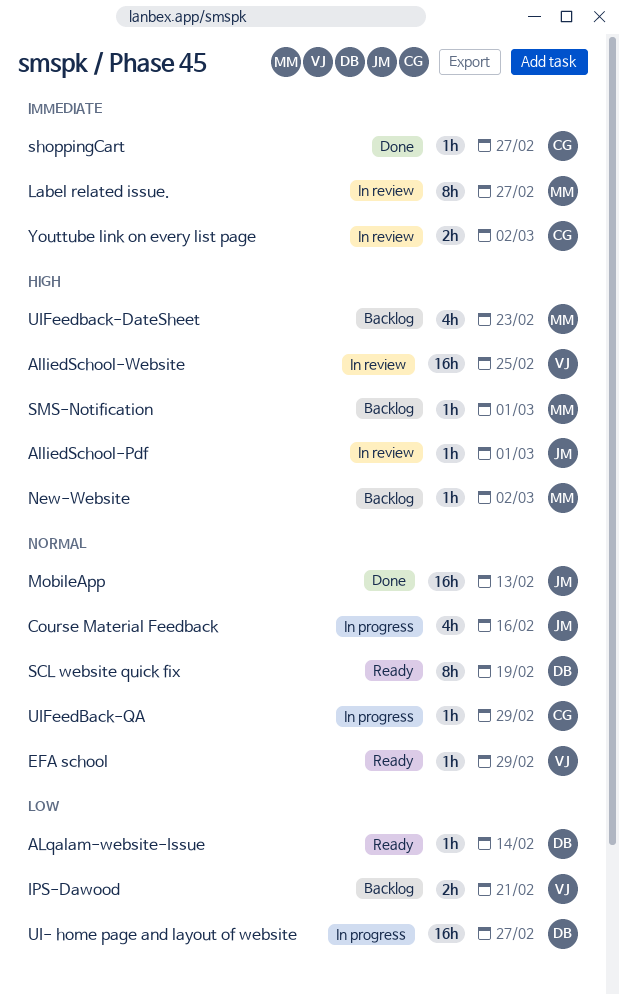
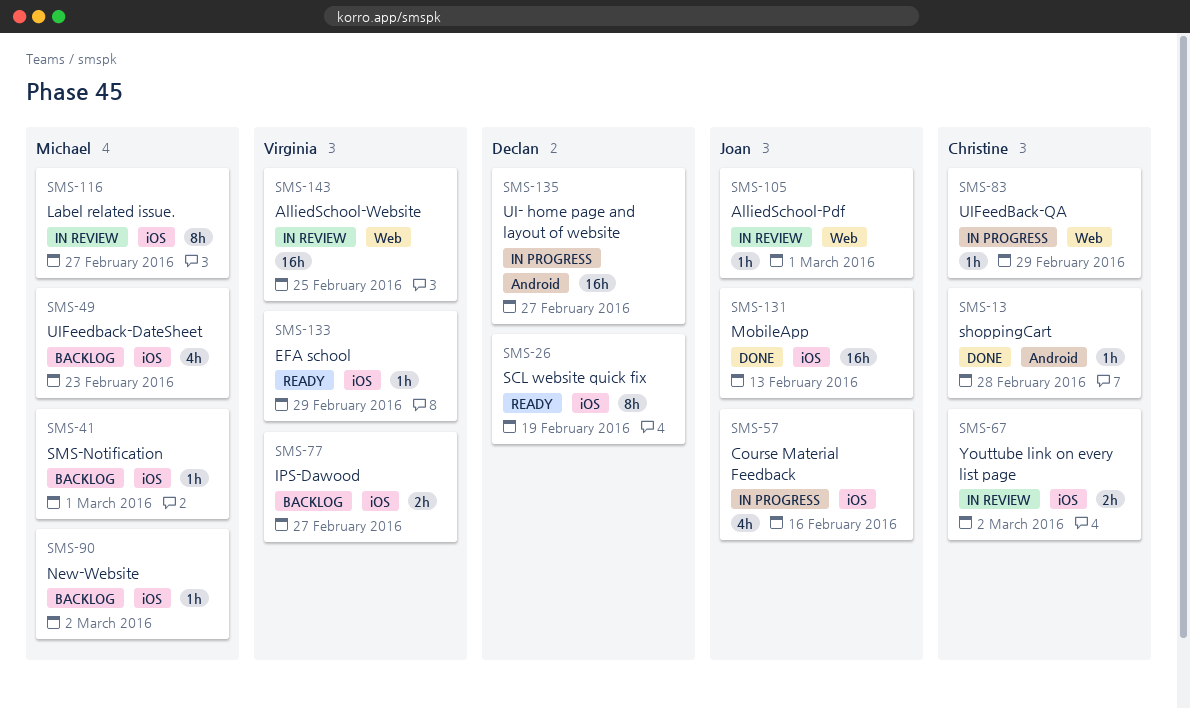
ALqalam-website-Issue: present -> none
IPS-Dawood, due: Feb 21 -> Feb 27
shoppingCart, due: Feb 27 -> Feb 28

